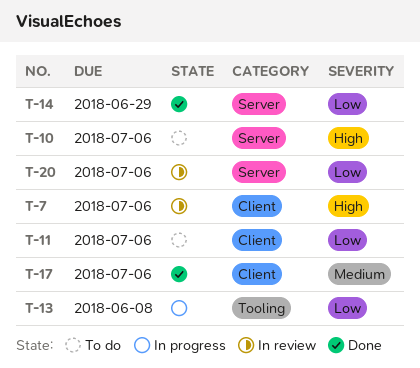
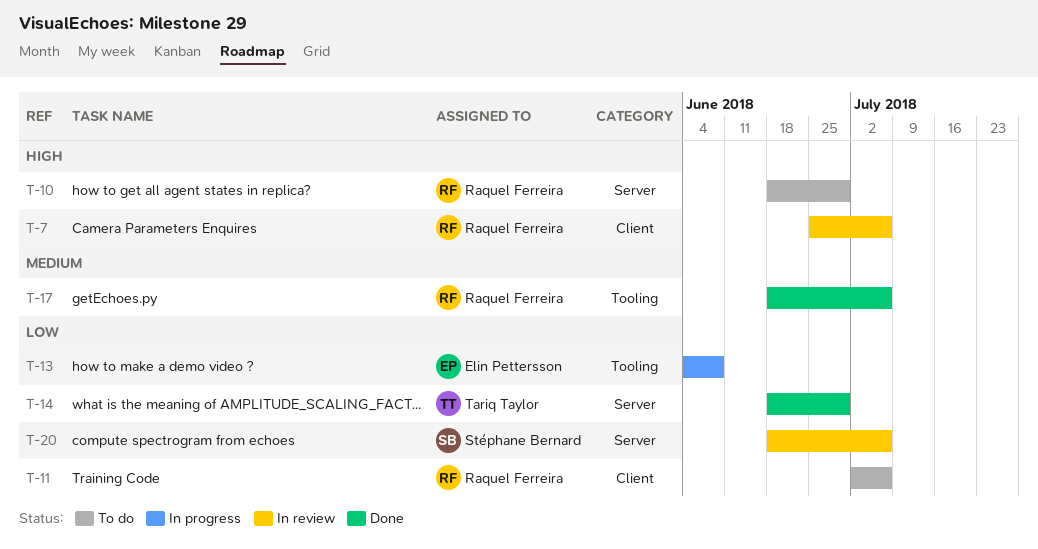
T-10, due: Jul 6 -> Jun 29
T-17, label: Client -> Tooling

